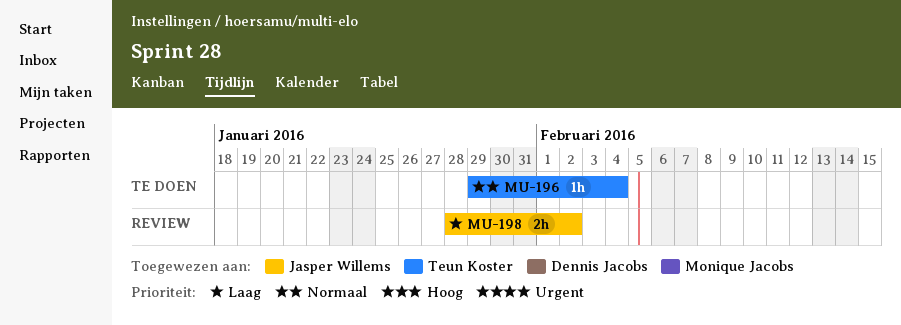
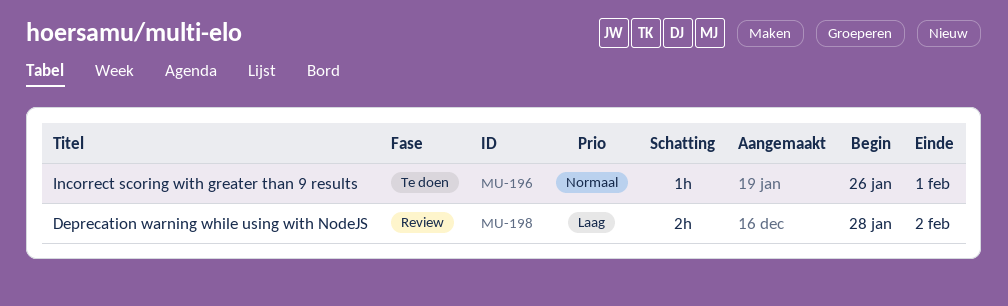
MU-196, start: Jan 29 -> Jan 26
MU-196, due: Feb 4 -> Feb 1

